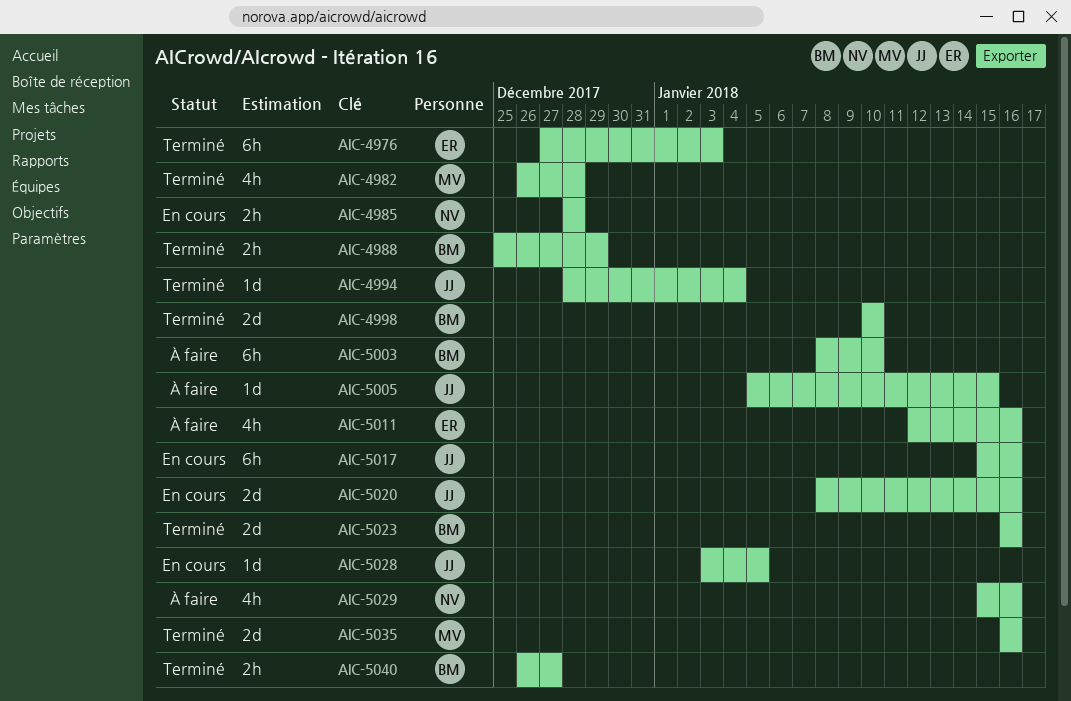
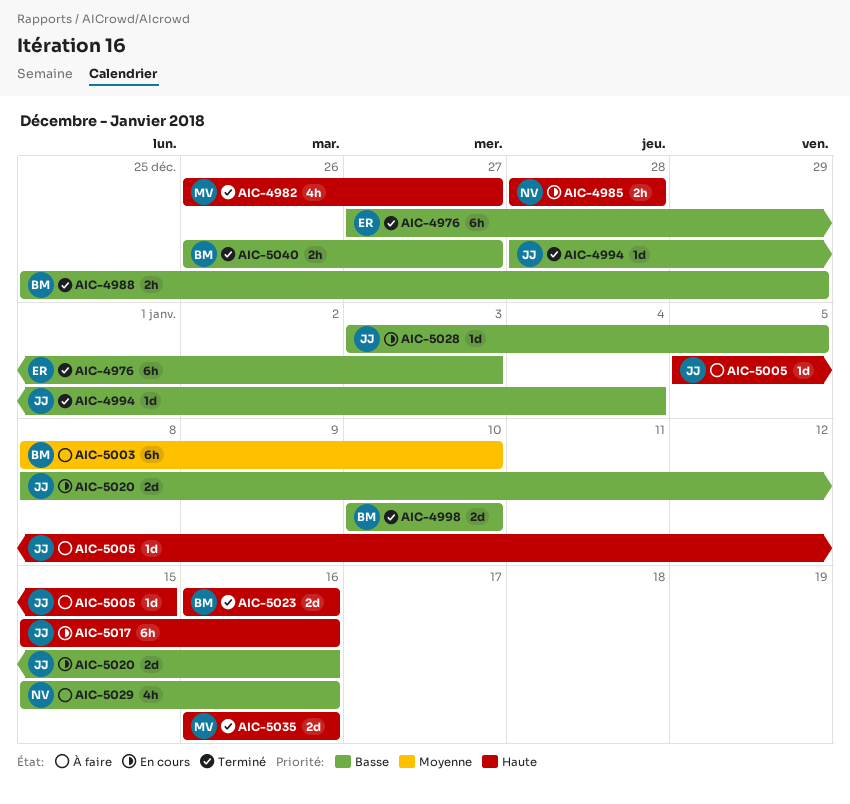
AIC-4982, due: Dec 28 -> Dec 27
AIC-5011: present -> none

